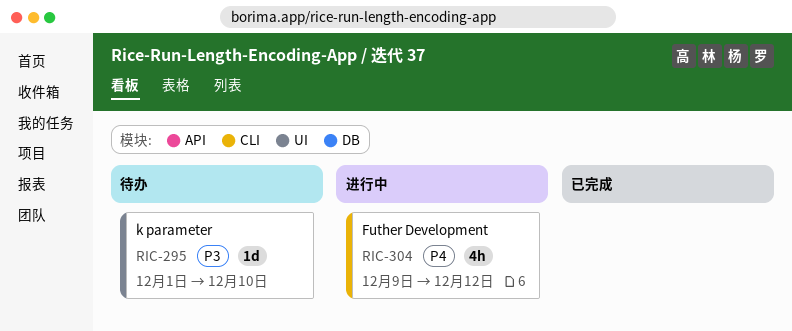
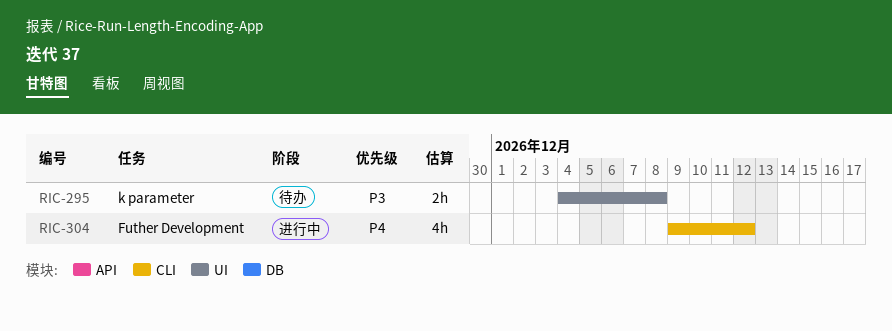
RIC-295, estimate: 1d -> 2h
RIC-295, start: Dec 1 -> Dec 4
RIC-295, due: Dec 10 -> Dec 8

